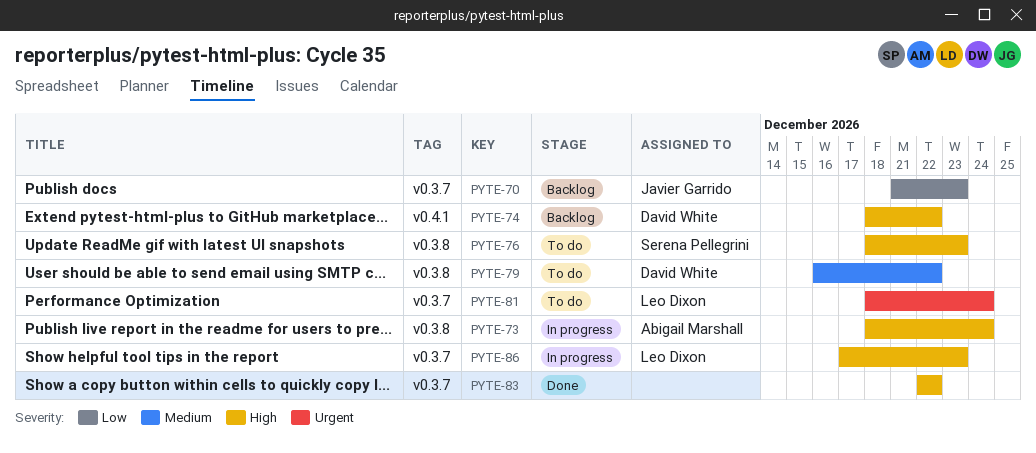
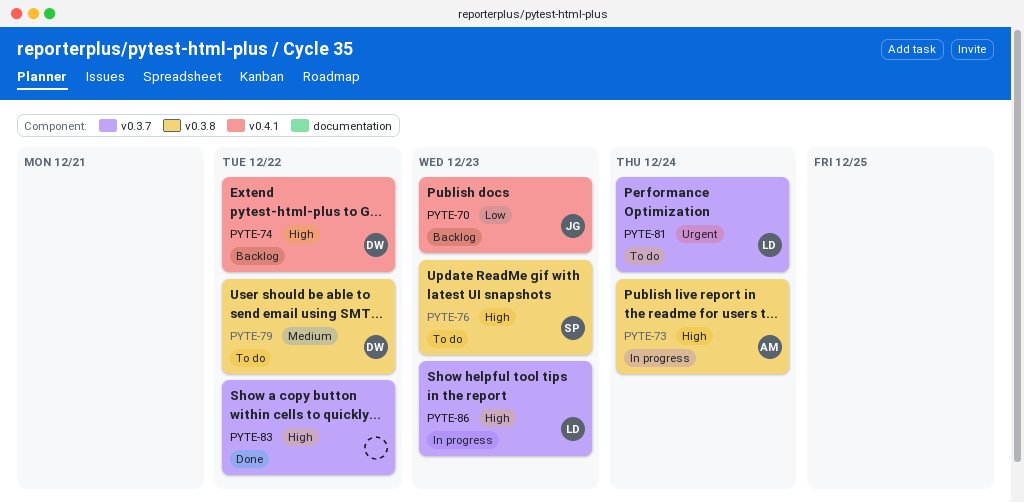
PYTE-70, label: v0.3.7 -> v0.4.1

